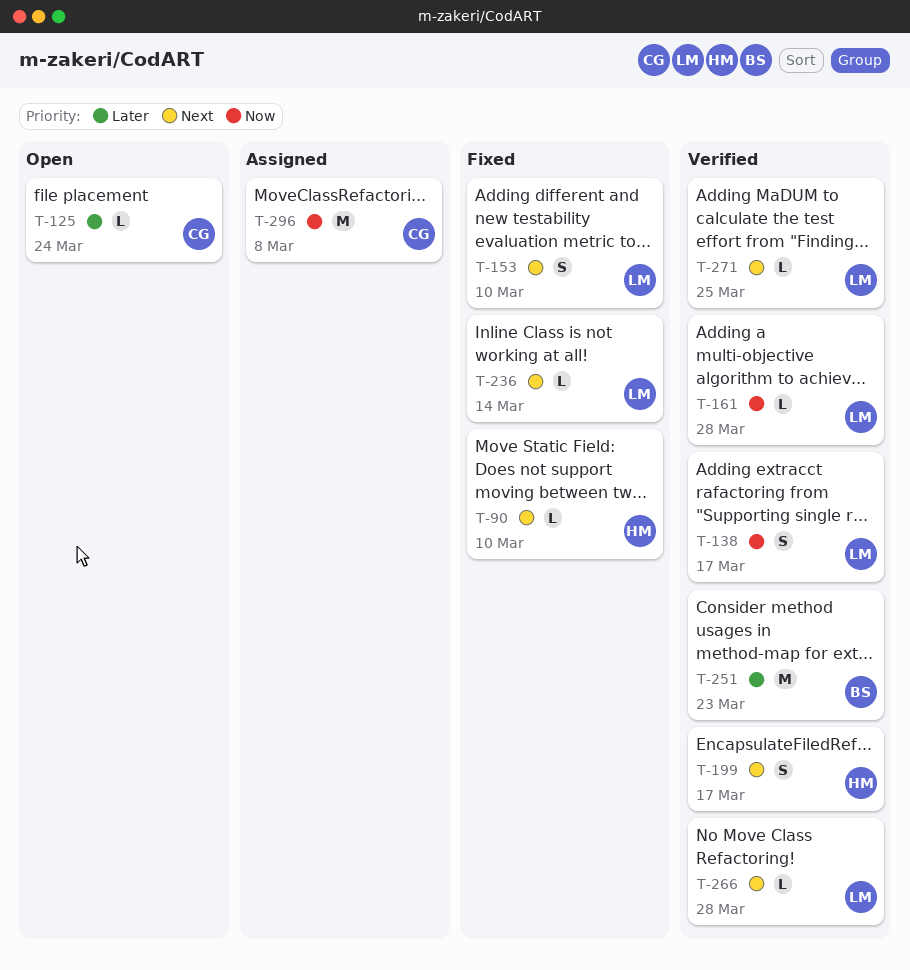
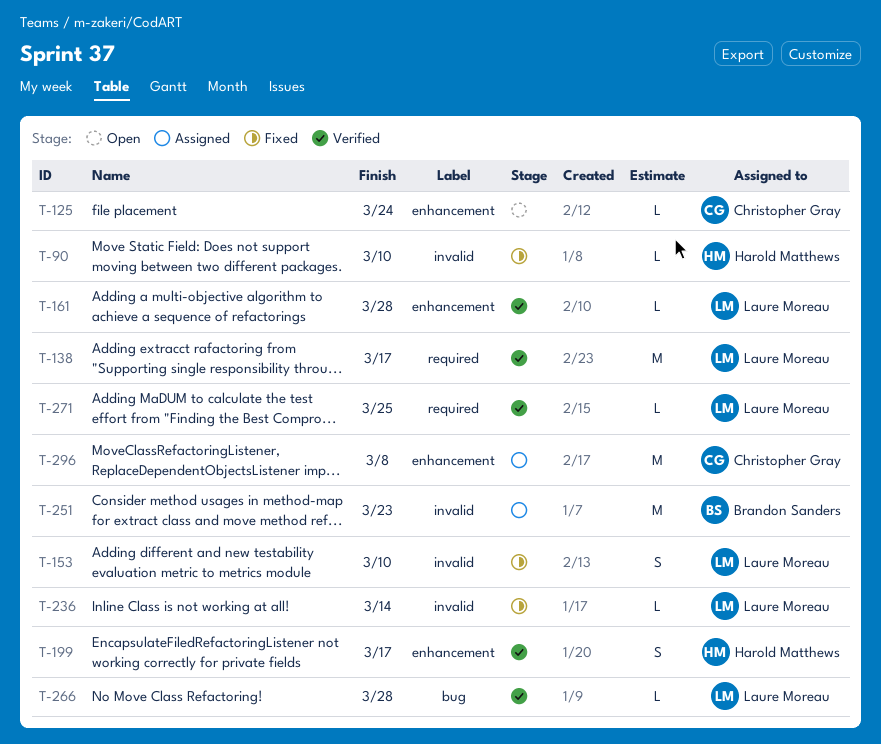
T-138, estimate: S -> M
T-251, status: Verified -> Assigned

